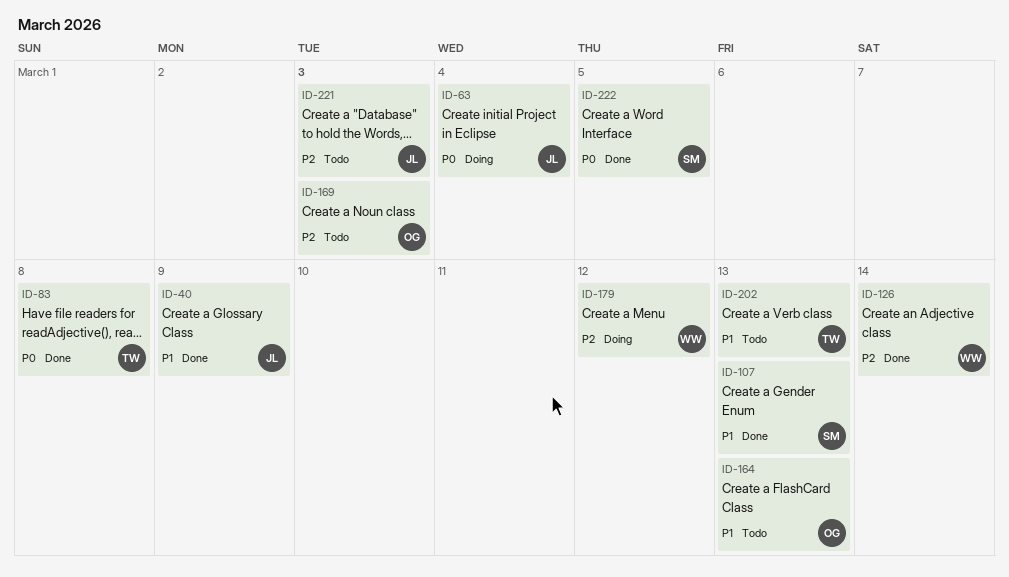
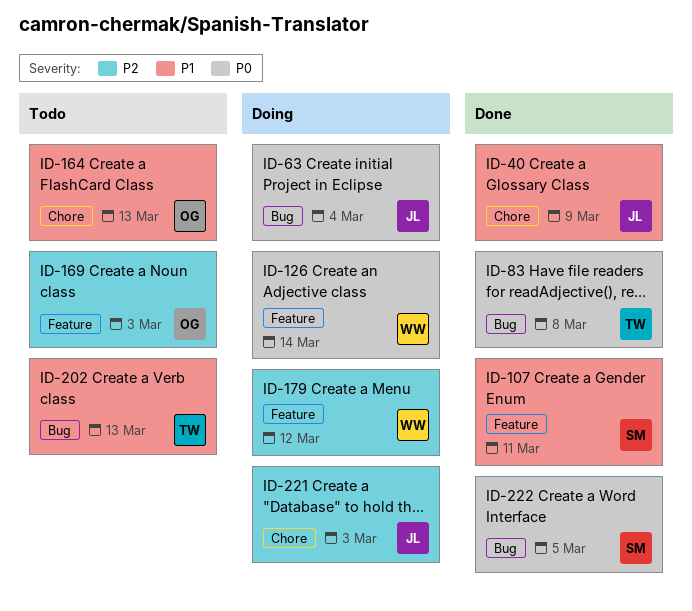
ID-107, due: Mar 13 -> Mar 11
ID-126, status: Done -> Doing
ID-126, priority: P2 -> P0
ID-221, status: Todo -> Doing

